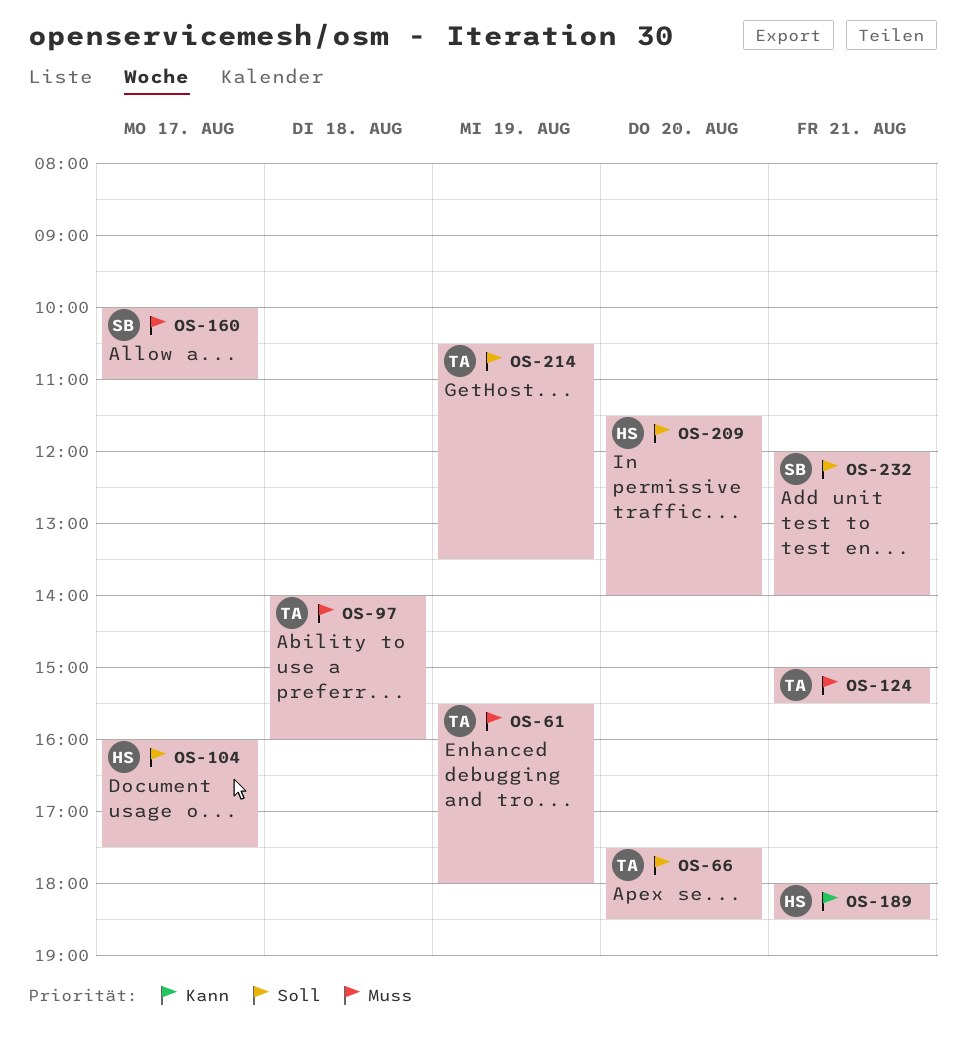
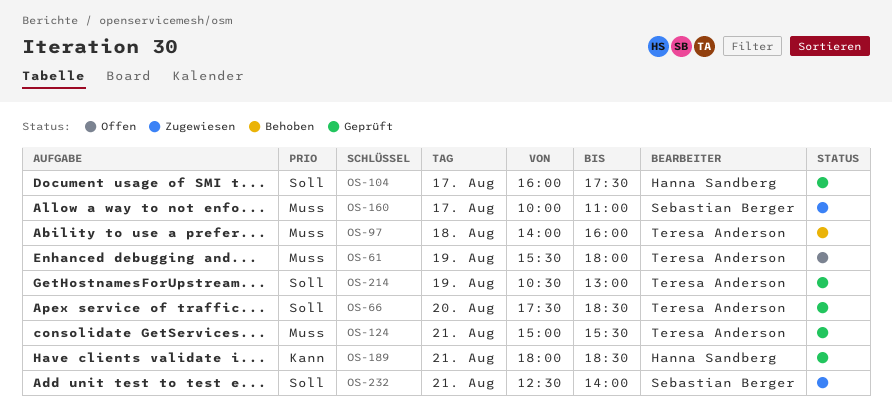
OS-209: present -> none
OS-214, ends: 13:30 -> 13:00
OS-232, begins: 12:00 -> 12:30

